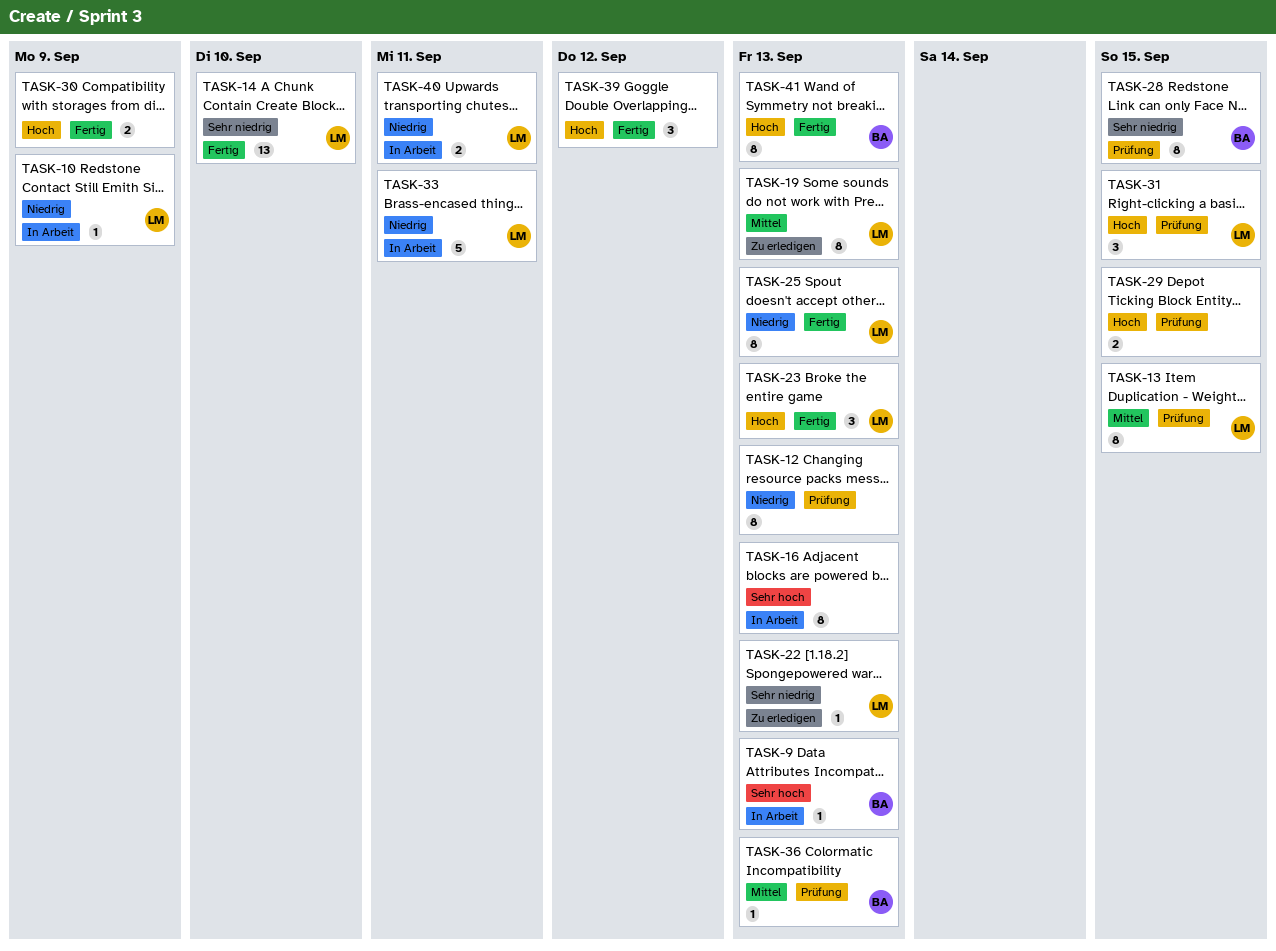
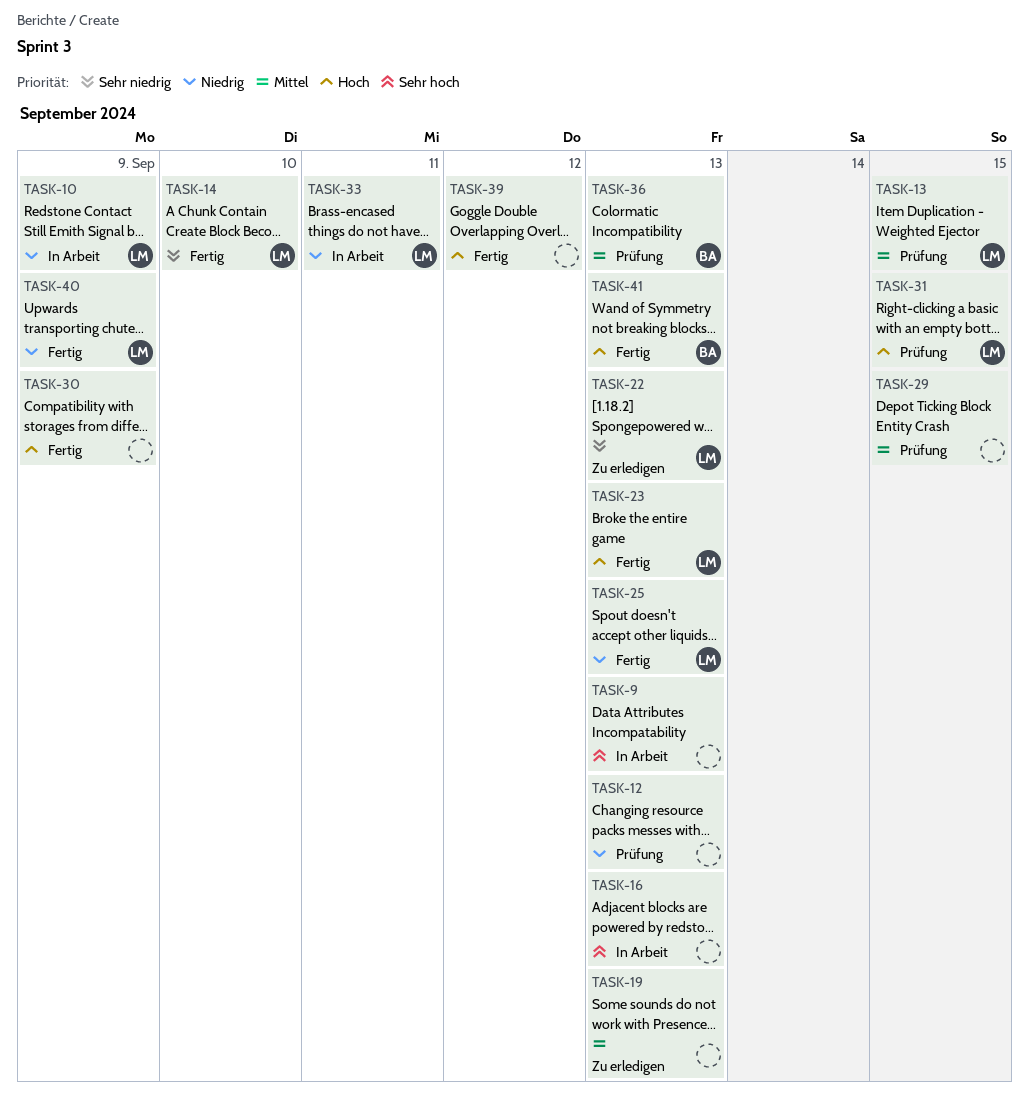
TASK-9, owner: BA -> none
TASK-19, owner: LM -> none
TASK-28: present -> none
TASK-29, priority: Hoch -> Mittel
TASK-40, status: In Arbeit -> Fertig
TASK-40, due: Sep 11 -> Sep 9

